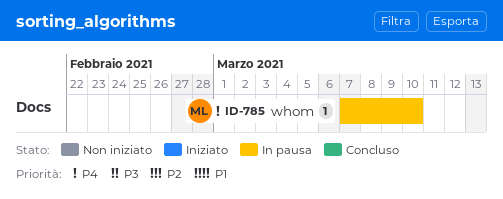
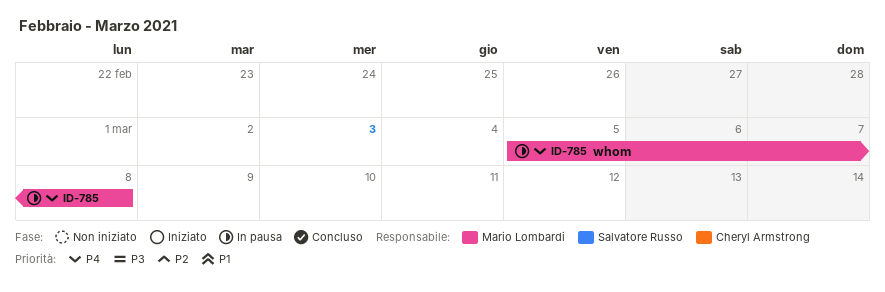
ID-785, start: Mar 7 -> Mar 5
ID-785, due: Mar 10 -> Mar 8

